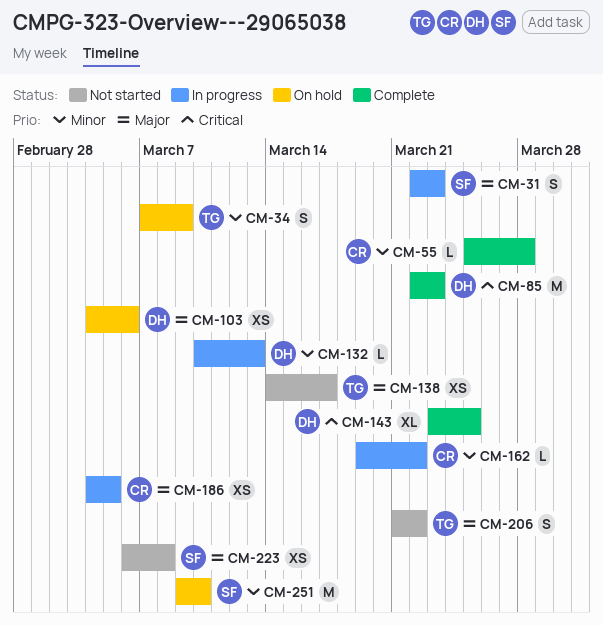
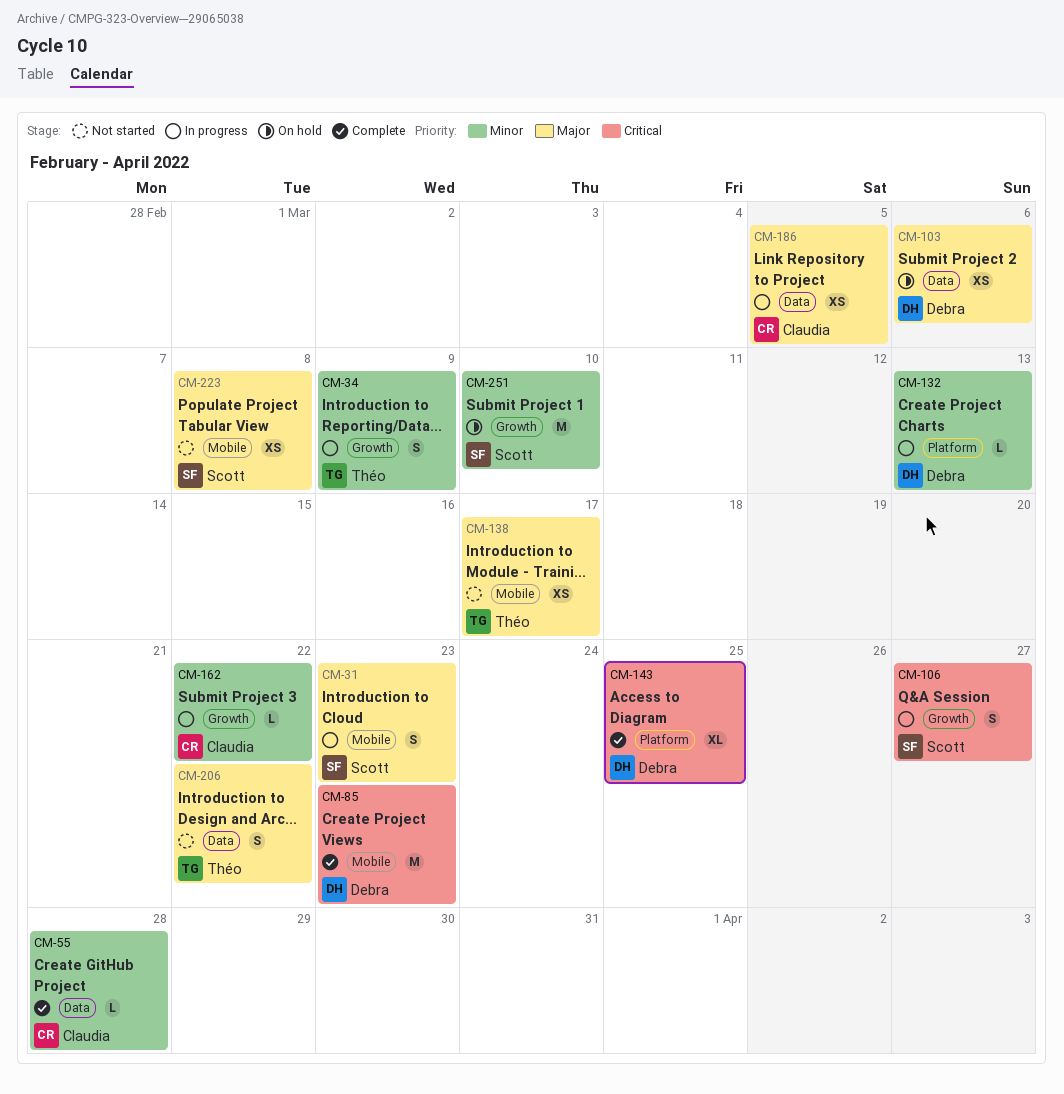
CM-34, status: On hold -> In progress
CM-106: none -> present

